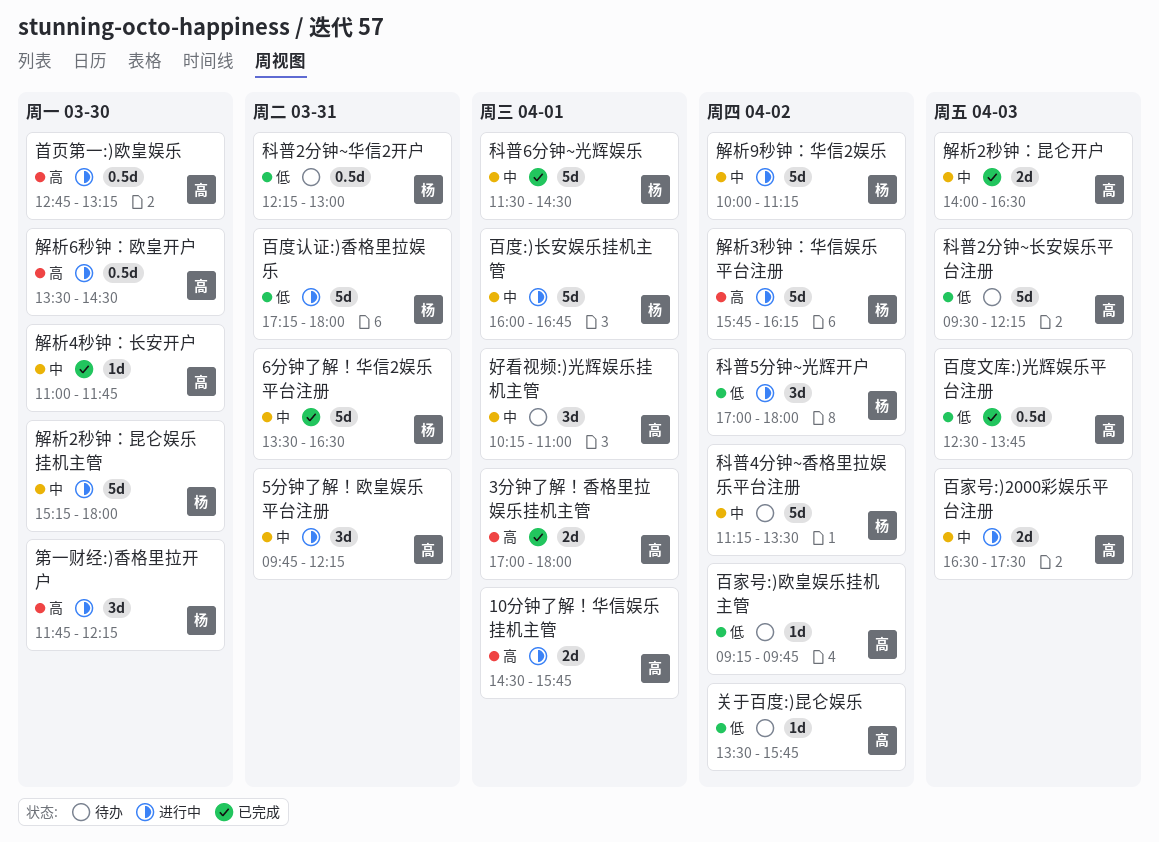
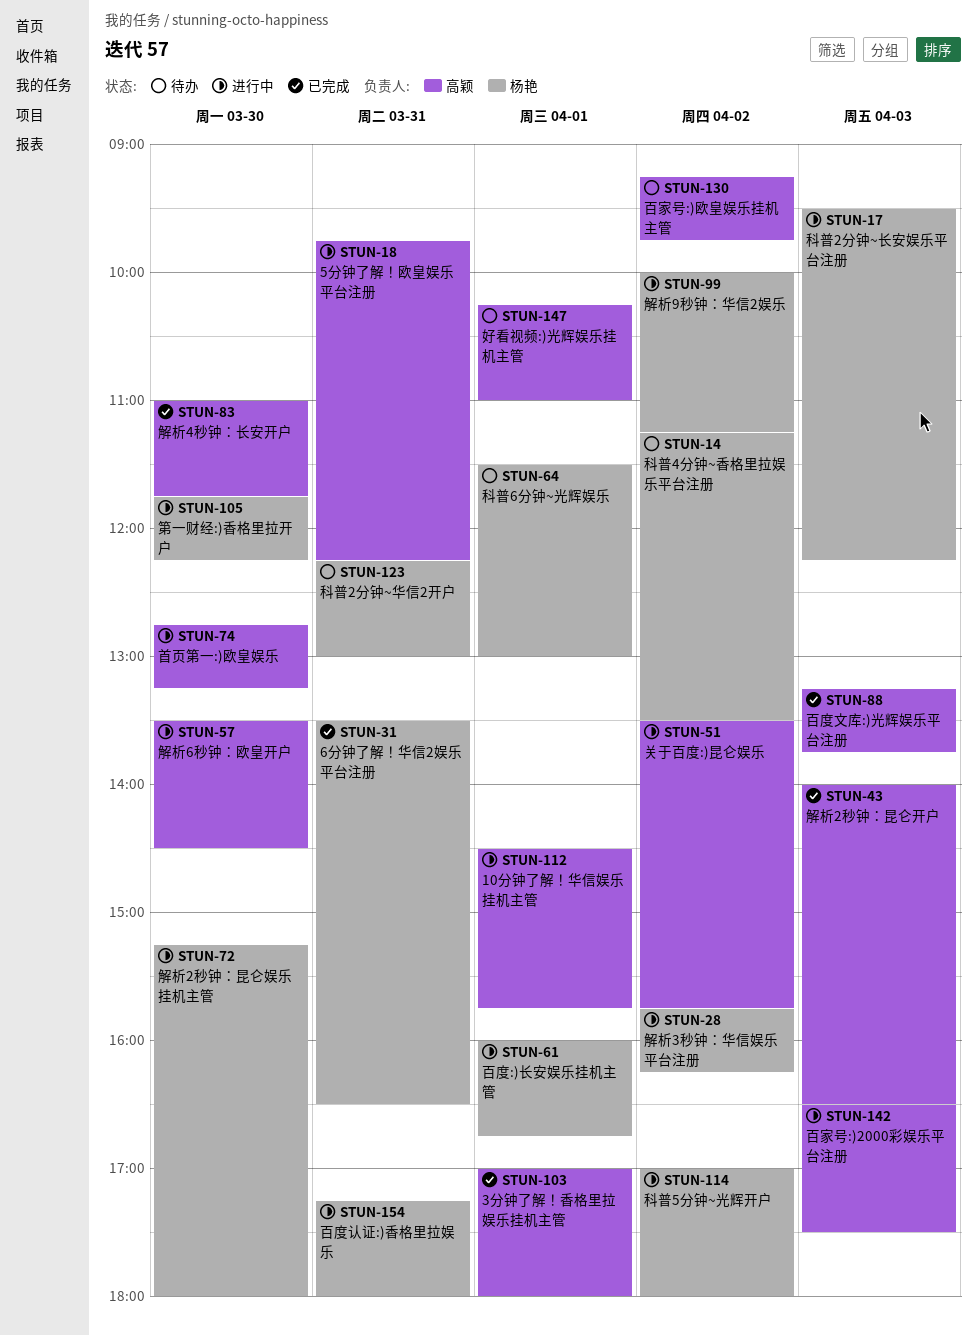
关于百度:)昆仑娱乐, status: 待办 -> 进行中
百度文库:)光辉娱乐平台注册, begins: 12:30 -> 13:15
科普2分钟~长安娱乐平台注册, status: 待办 -> 进行中
科普2分钟~长安娱乐平台注册, owner: 高颖 -> 杨艳
科普6分钟~光辉娱乐, status: 已完成 -> 待办
科普6分钟~光辉娱乐, ends: 14:30 -> 13:00

